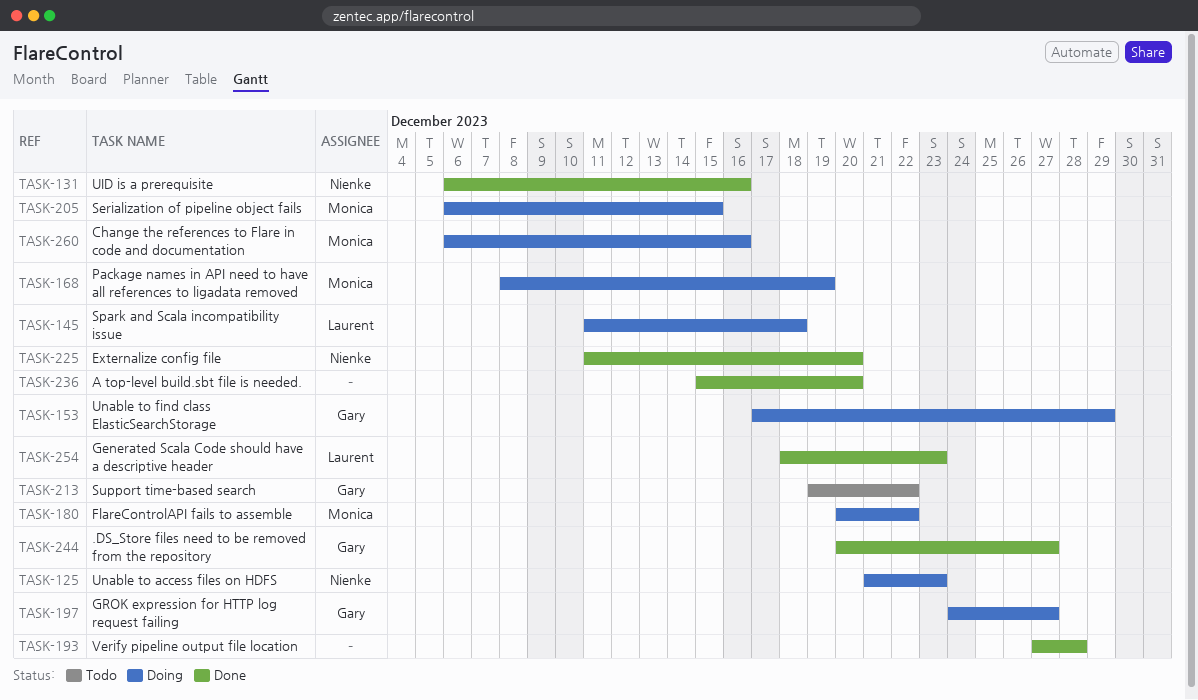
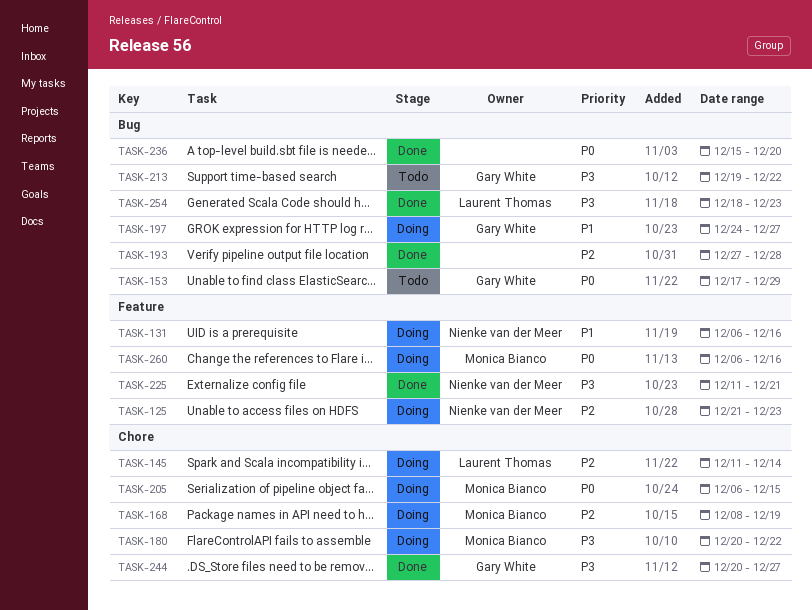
TASK-131, status: Done -> Doing
TASK-145, due: Dec 18 -> Dec 14
TASK-153, status: Doing -> Todo
TASK-225, due: Dec 20 -> Dec 21

